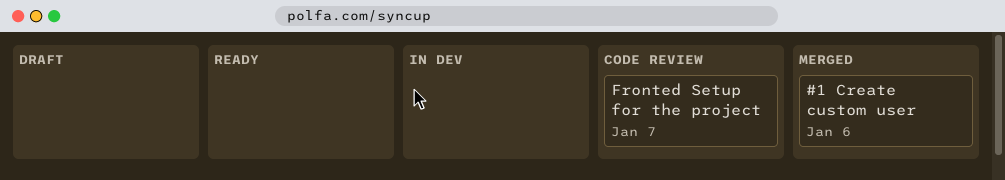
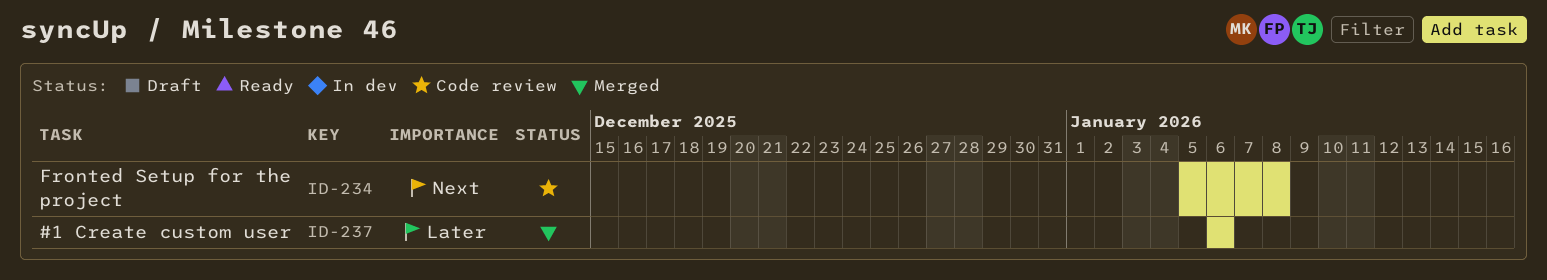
Fronted Setup for the project, due: Jan 7 -> Jan 8

